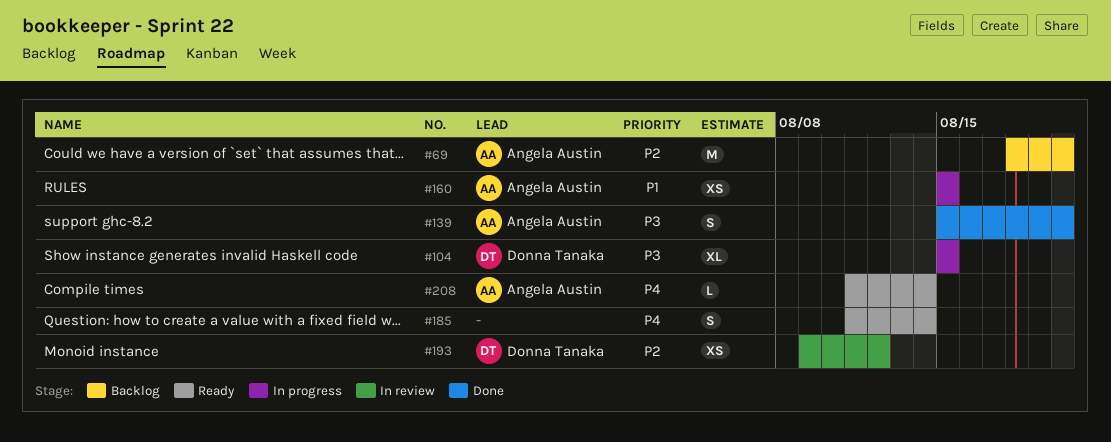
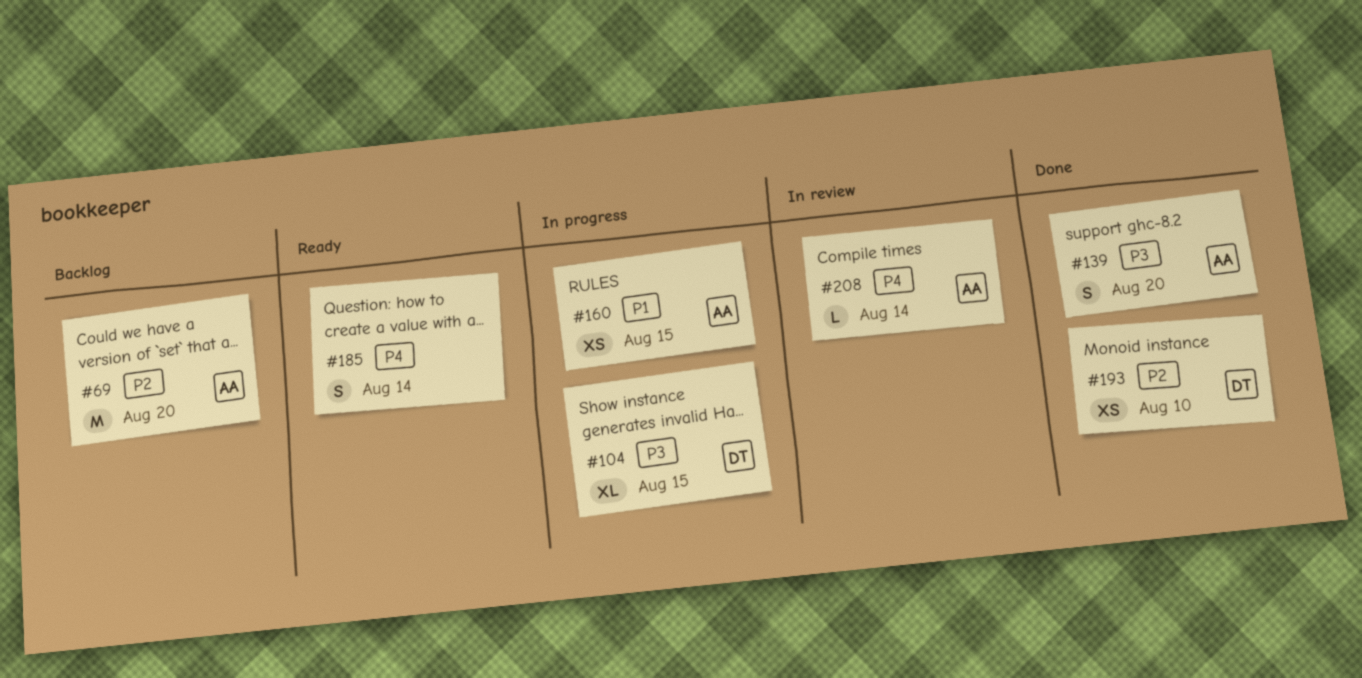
#193, status: In review -> Done
#193, due: Aug 12 -> Aug 10
#208, status: Ready -> In review

